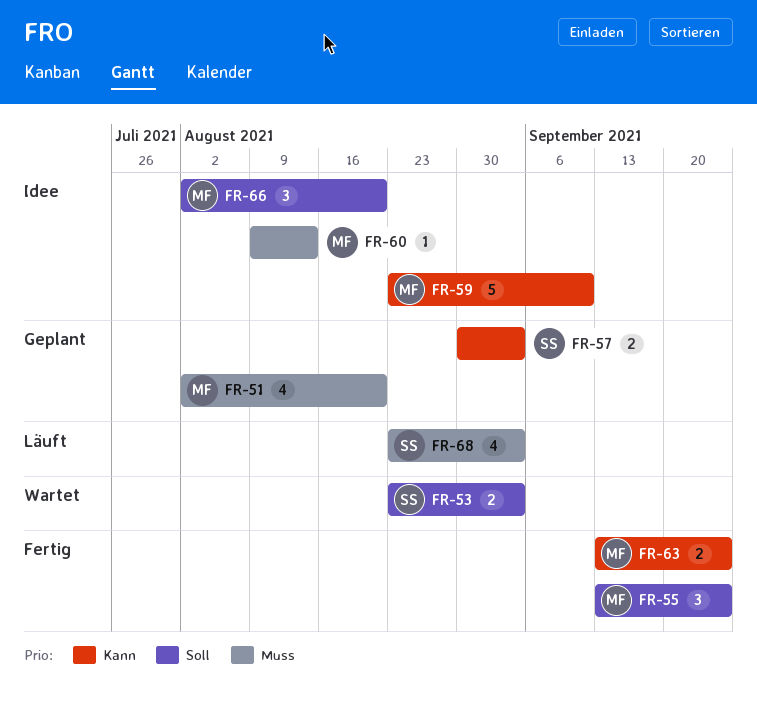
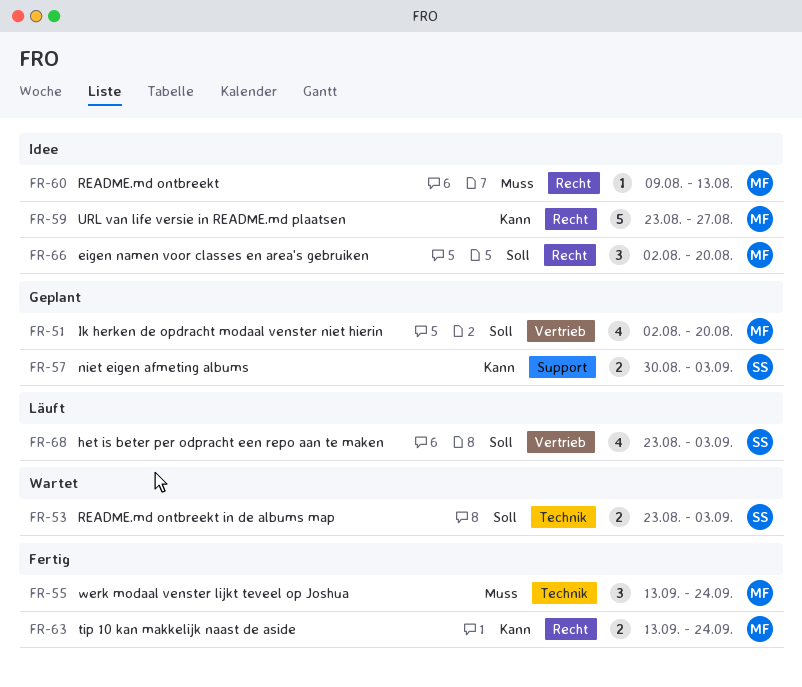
FR-51, priority: Muss -> Soll
FR-55, priority: Soll -> Muss
FR-59, due: Sep 10 -> Aug 27
FR-68, priority: Muss -> Soll

